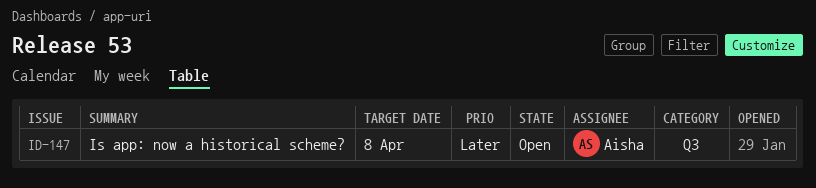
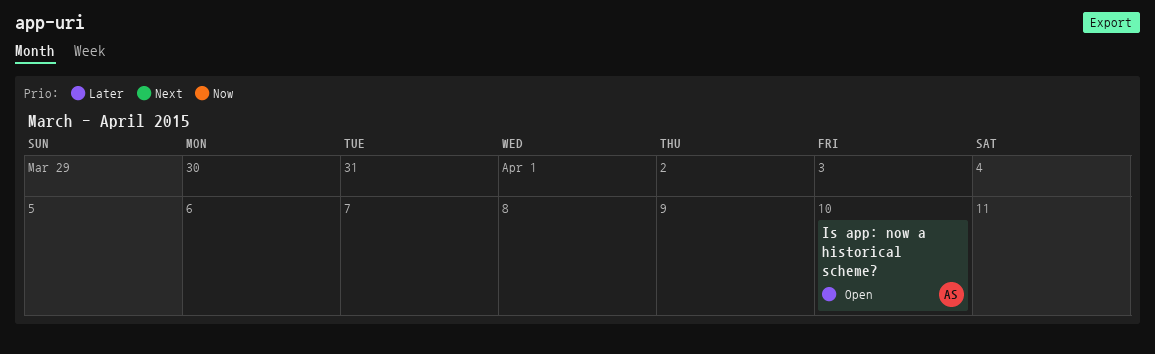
Is app: now a historical scheme?, due: Apr 8 -> Apr 10

